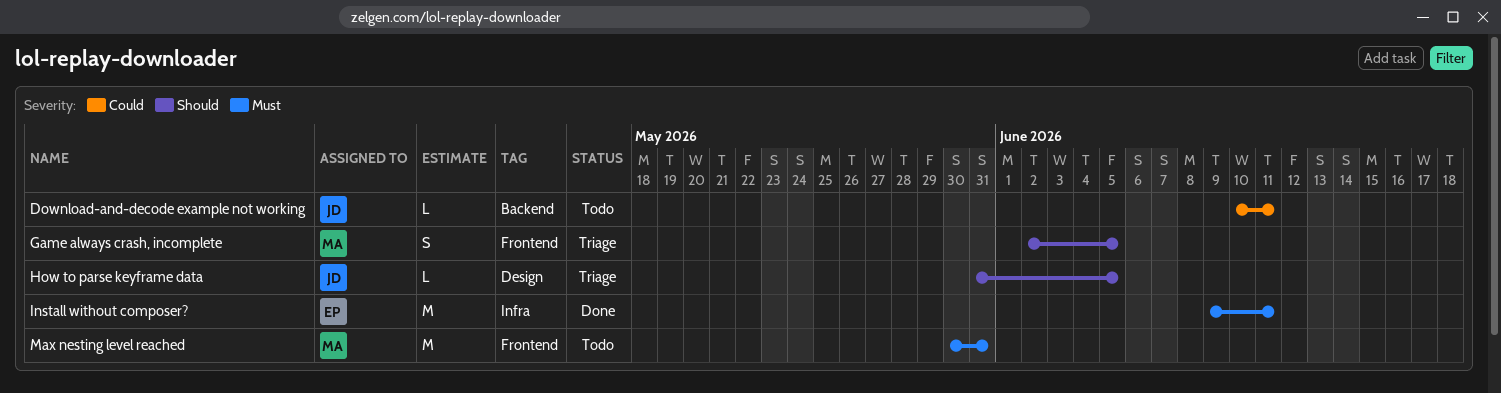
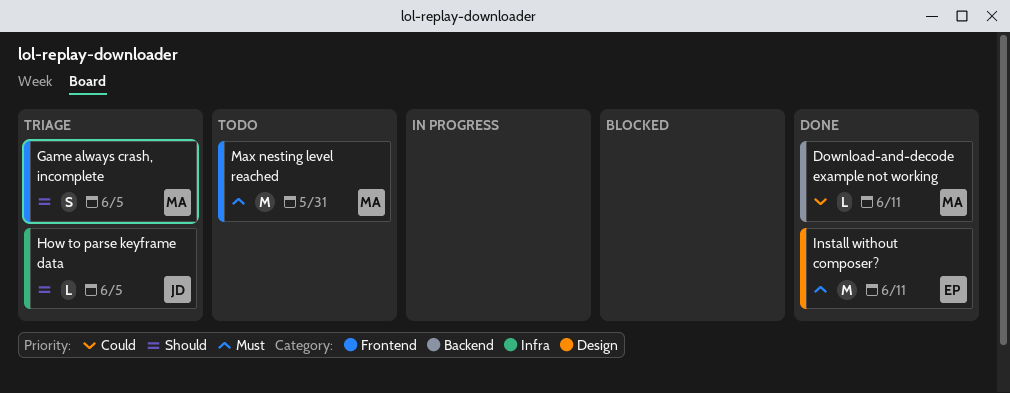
Download-and-decode example not working, status: Todo -> Done
Download-and-decode example not working, owner: JD -> MA
How to parse keyframe data, label: Design -> Infra
Install without composer?, label: Infra -> Design

